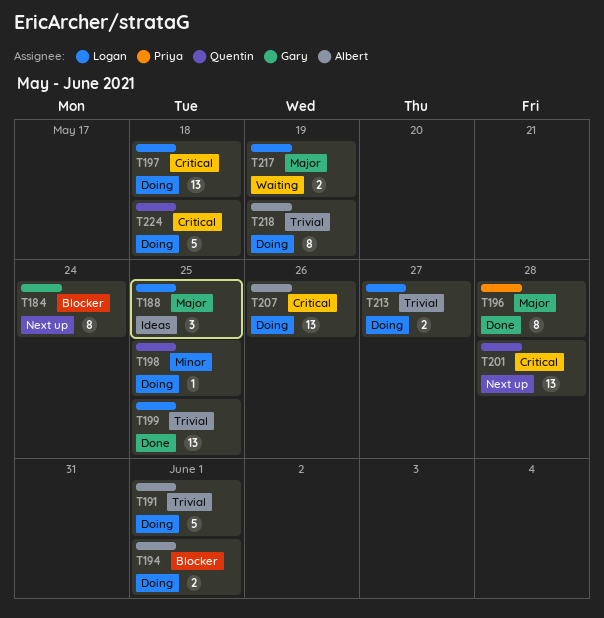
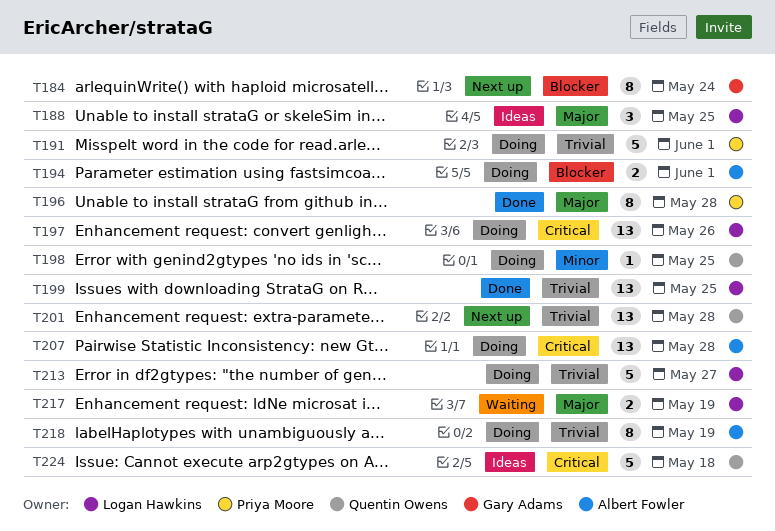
T191, owner: Albert Fowler -> Priya Moore
T197, due: May 18 -> May 26
T201, priority: Critical -> Trivial
T207, due: May 26 -> May 28
T213, estimate: 2 -> 5
T224, status: Doing -> Ideas

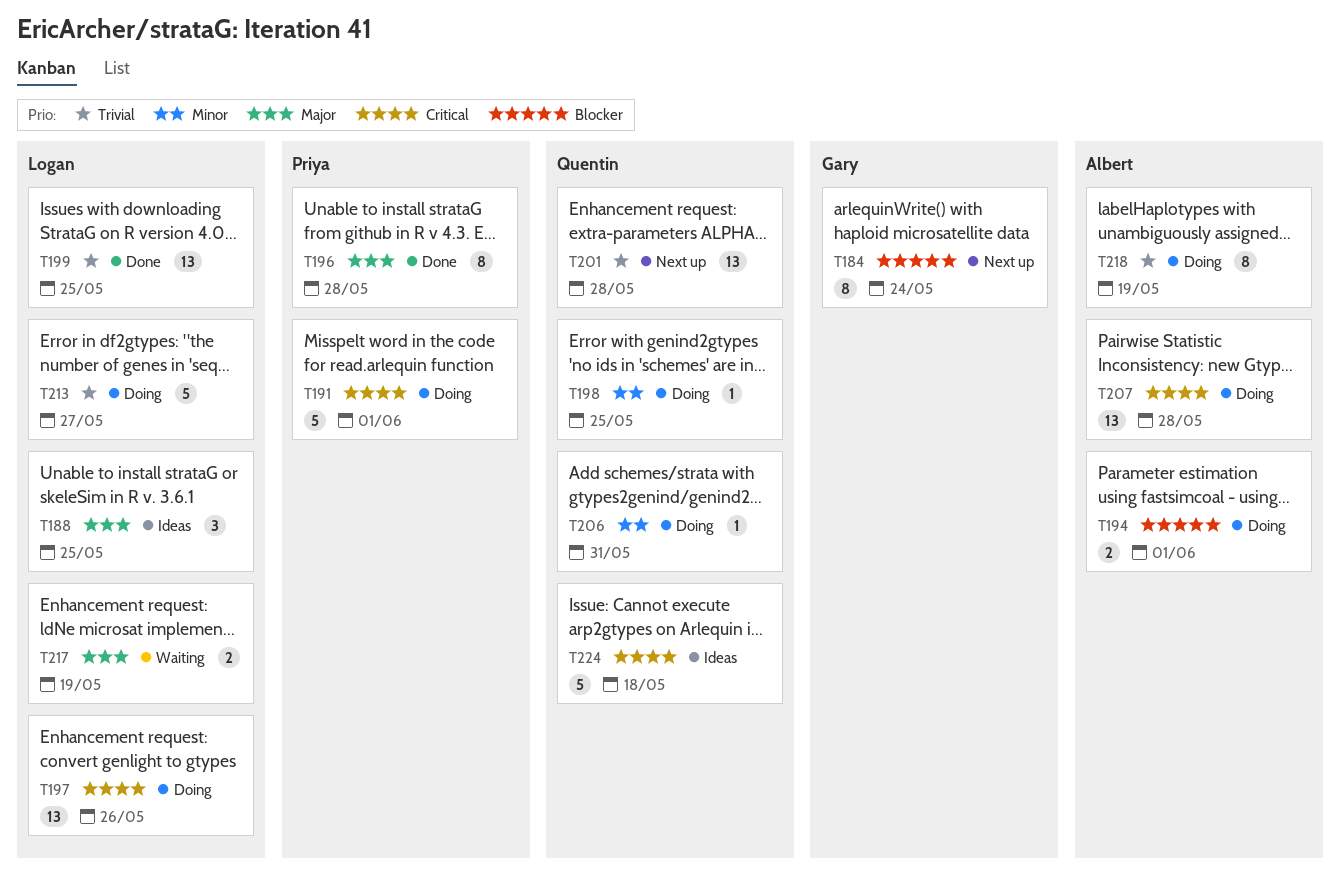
T191, priority: Trivial -> Critical
T206: none -> present

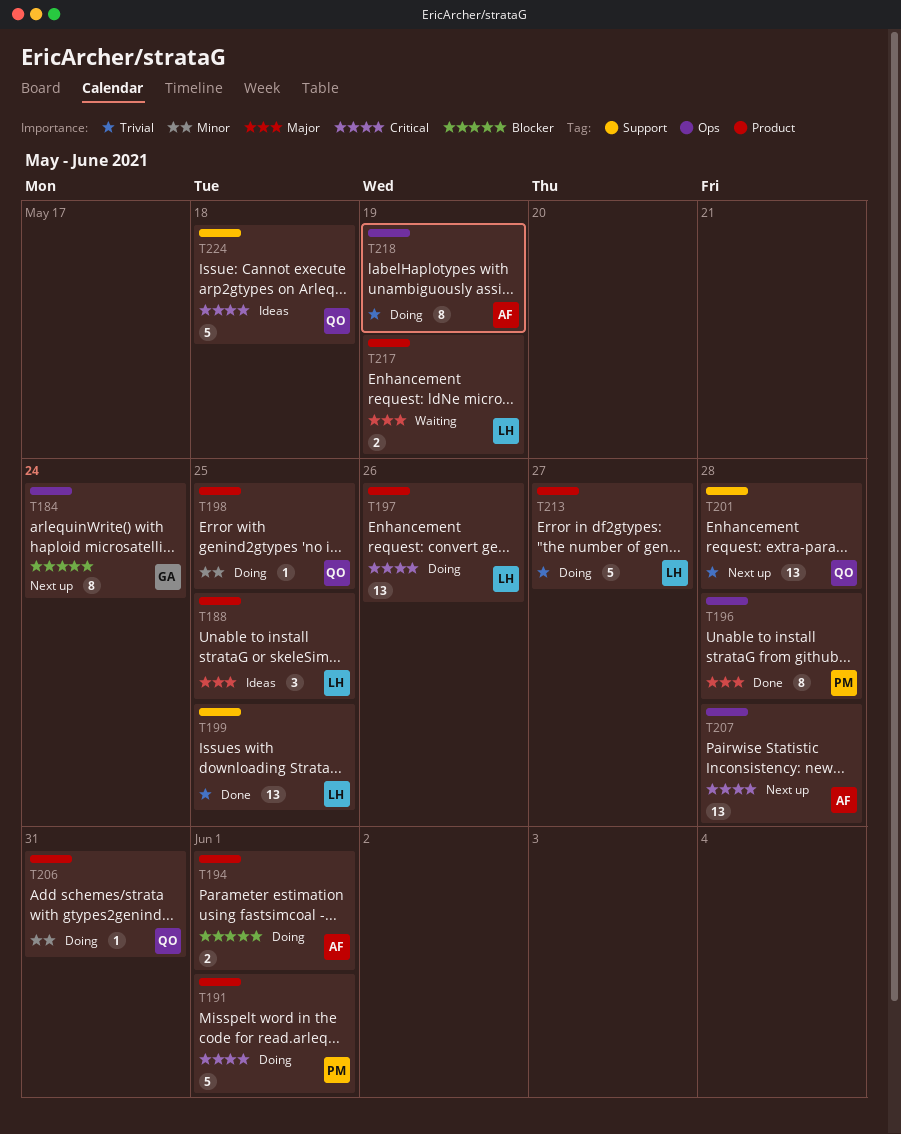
T207, status: Doing -> Next up

